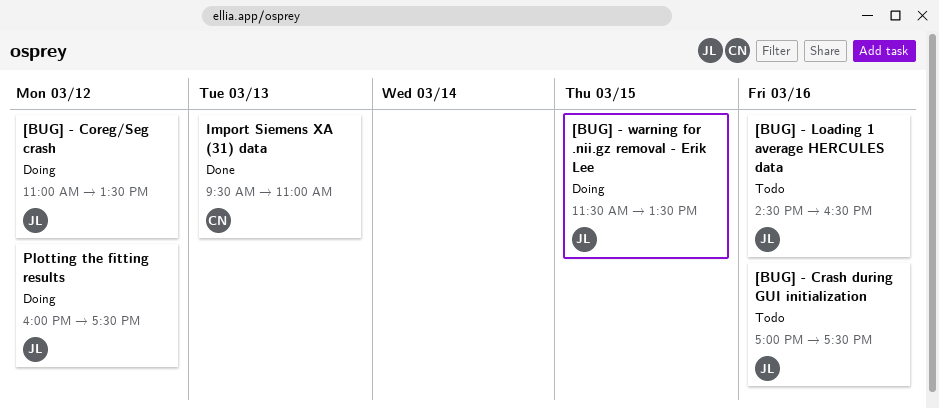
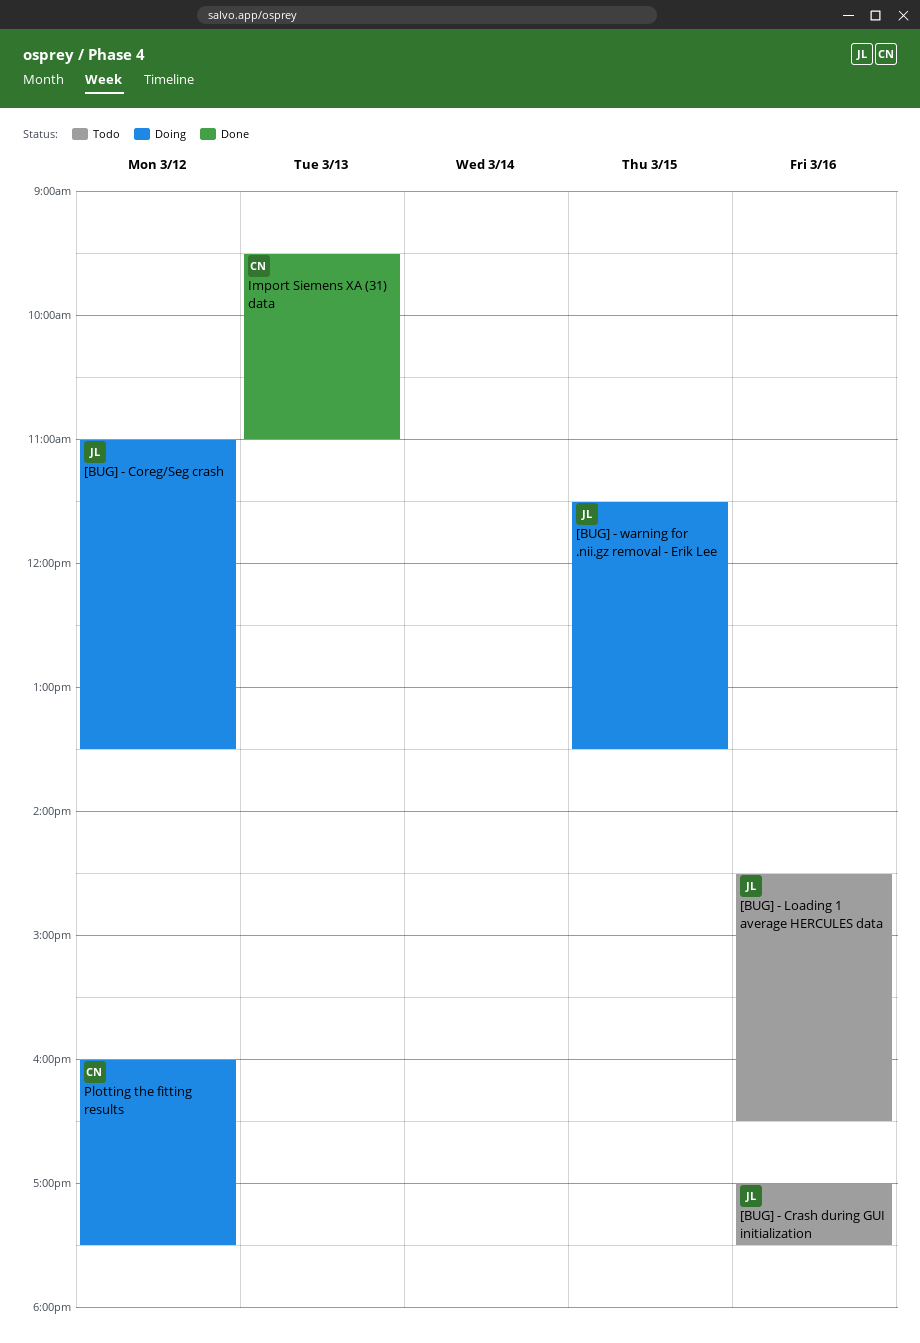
Plotting the fitting results, owner: JL -> CN

